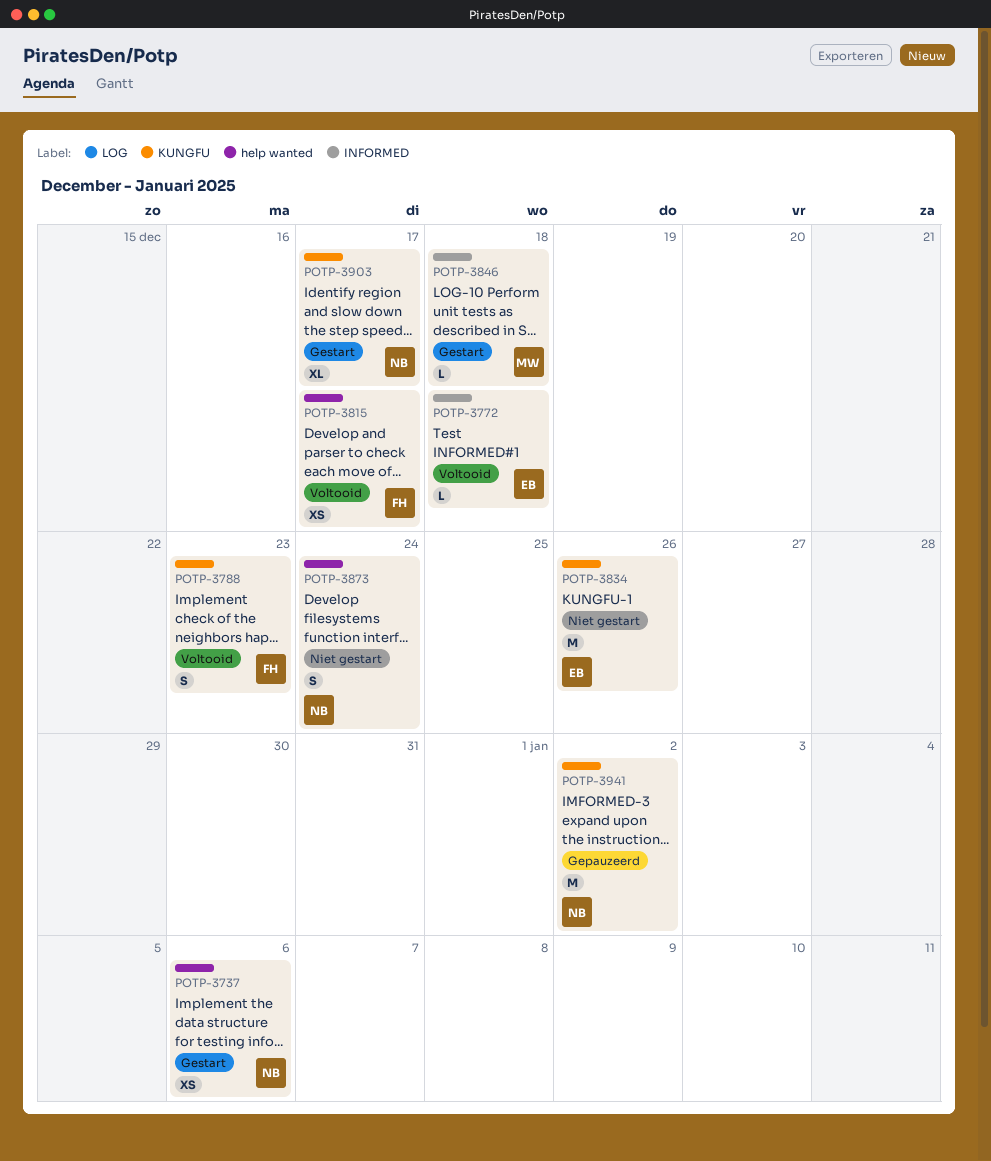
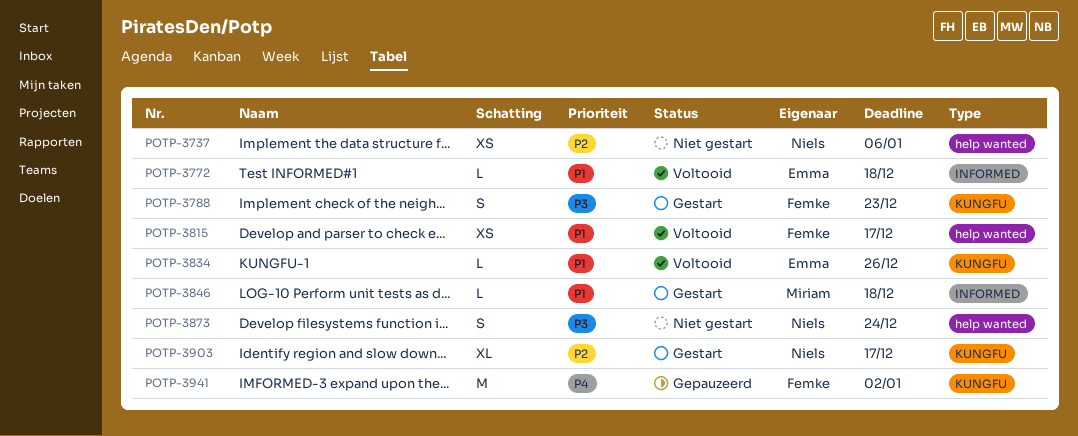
POTP-3737, status: Gestart -> Niet gestart
POTP-3788, status: Voltooid -> Gestart
POTP-3834, status: Niet gestart -> Voltooid
POTP-3834, estimate: M -> L
POTP-3941, owner: Niels -> Femke

